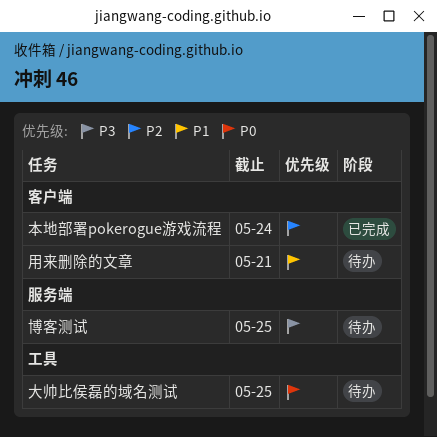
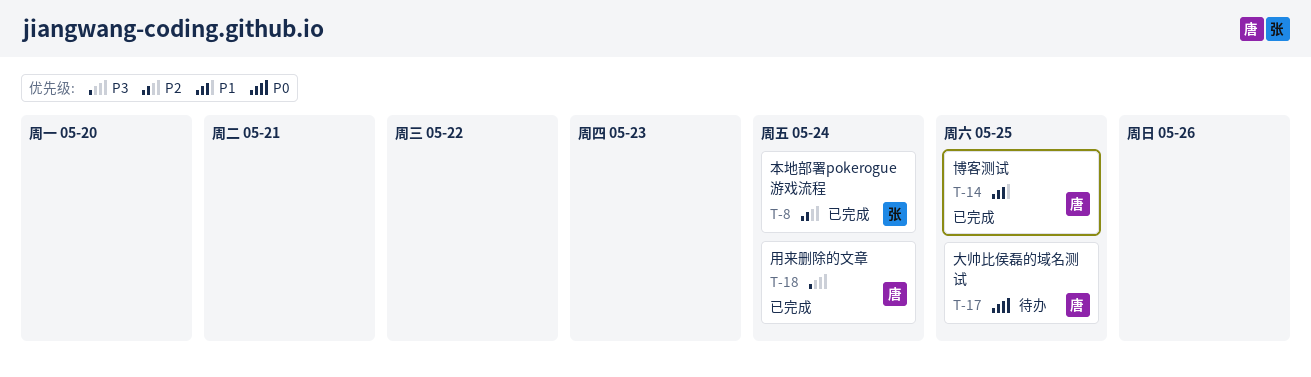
博客测试, status: 待办 -> 已完成
博客测试, priority: P3 -> P1
用来删除的文章, status: 待办 -> 已完成
用来删除的文章, priority: P1 -> P3
用来删除的文章, due: May 21 -> May 24

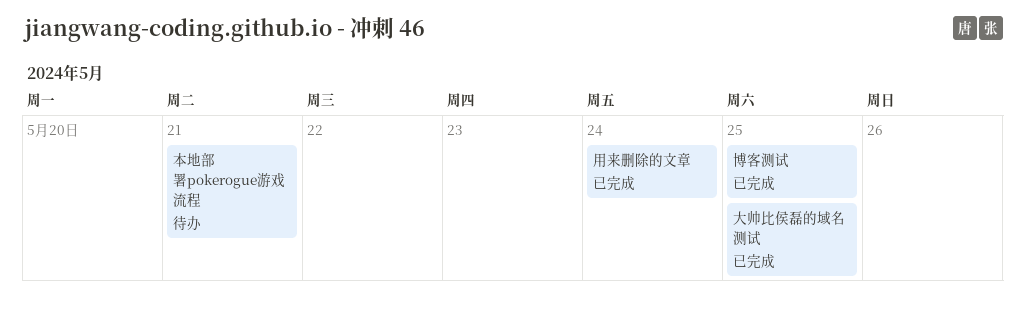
大帅比侯磊的域名测试, status: 待办 -> 已完成
本地部署pokerogue游戏流程, status: 已完成 -> 待办
本地部署pokerogue游戏流程, due: May 24 -> May 21

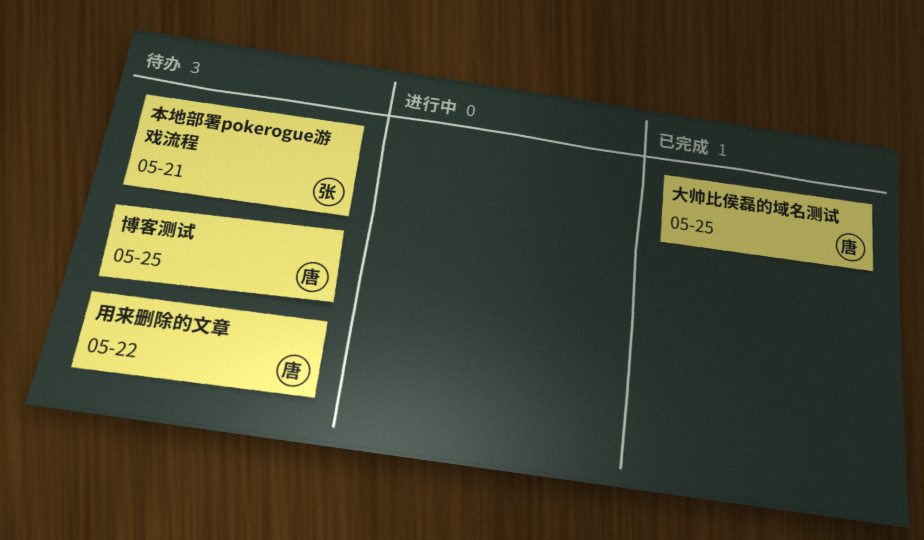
博客测试, status: 已完成 -> 待办
用来删除的文章, status: 已完成 -> 待办
用来删除的文章, due: May 24 -> May 22

